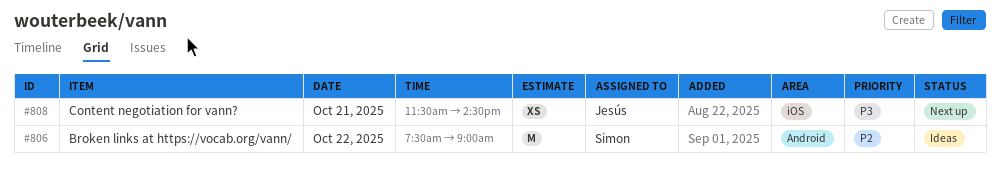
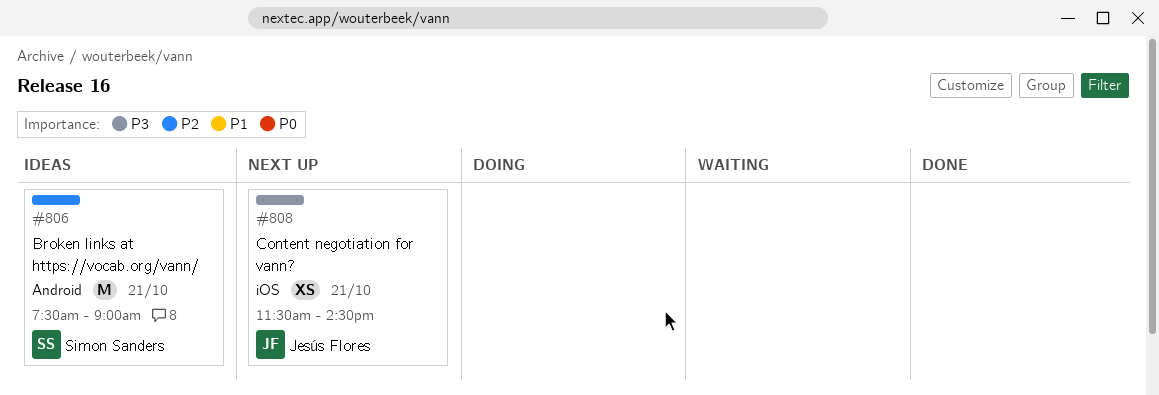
#806, day: Oct 22 -> Oct 21

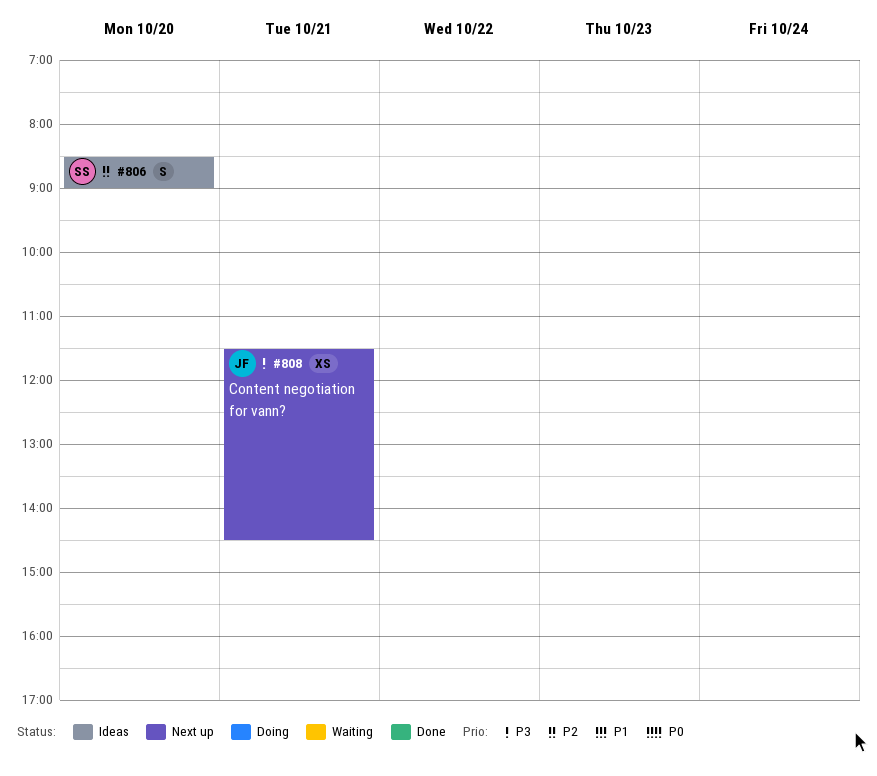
#806, estimate: M -> S
#806, day: Oct 21 -> Oct 20
#806, begins: 07:30 -> 08:30

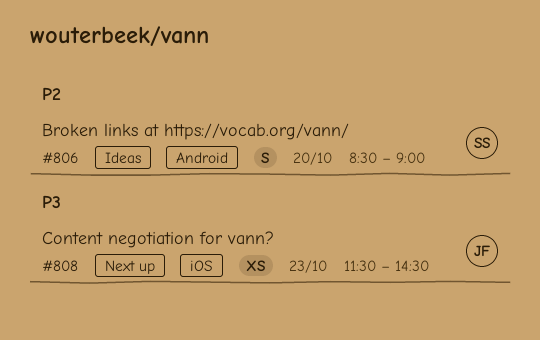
#808, day: Oct 21 -> Oct 23

